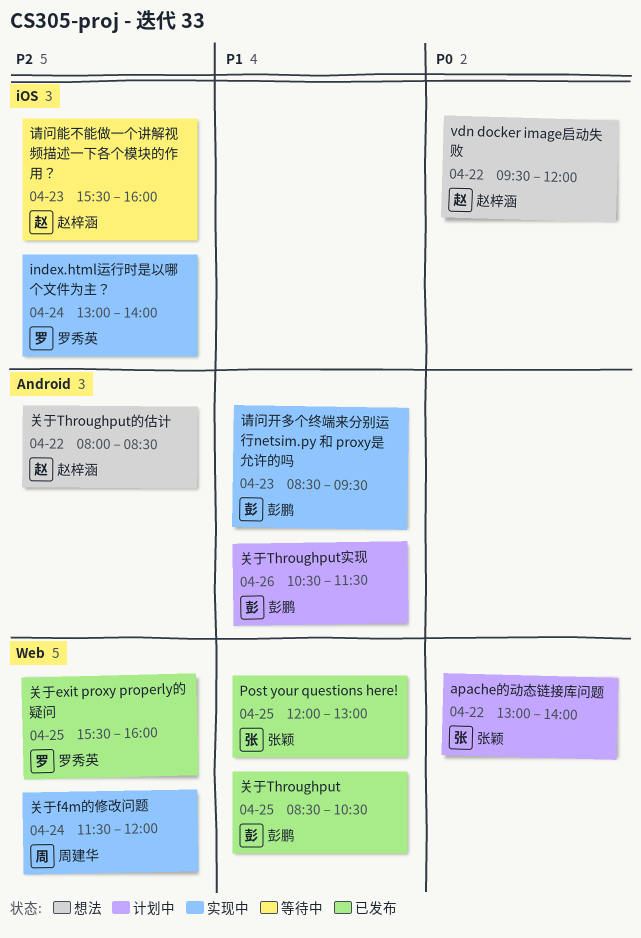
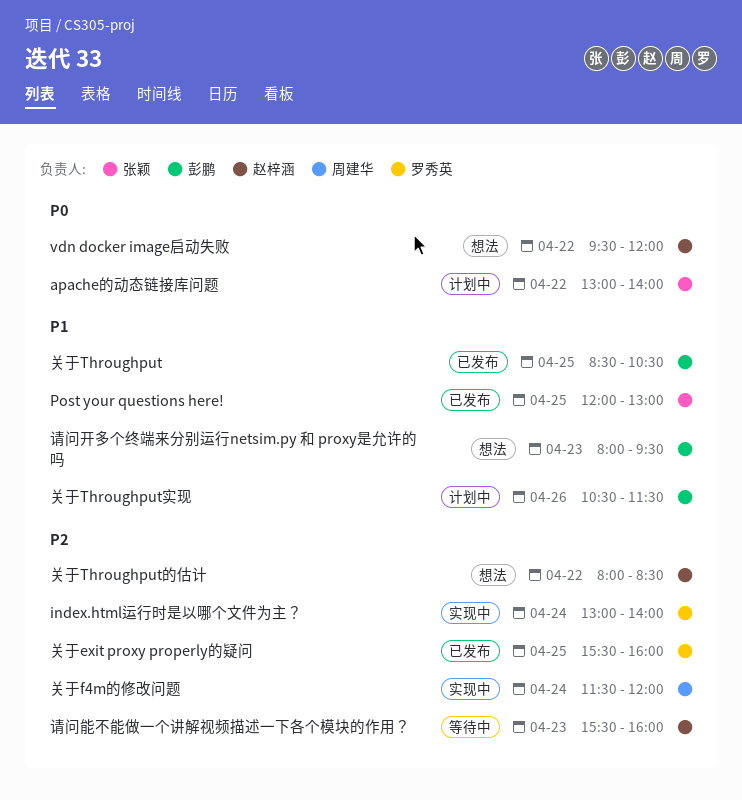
请问开多个终端来分别运行netsim.py 和 proxy是允许的吗, status: 实现中 -> 想法
请问开多个终端来分别运行netsim.py 和 proxy是允许的吗, begins: 08:30 -> 08:00

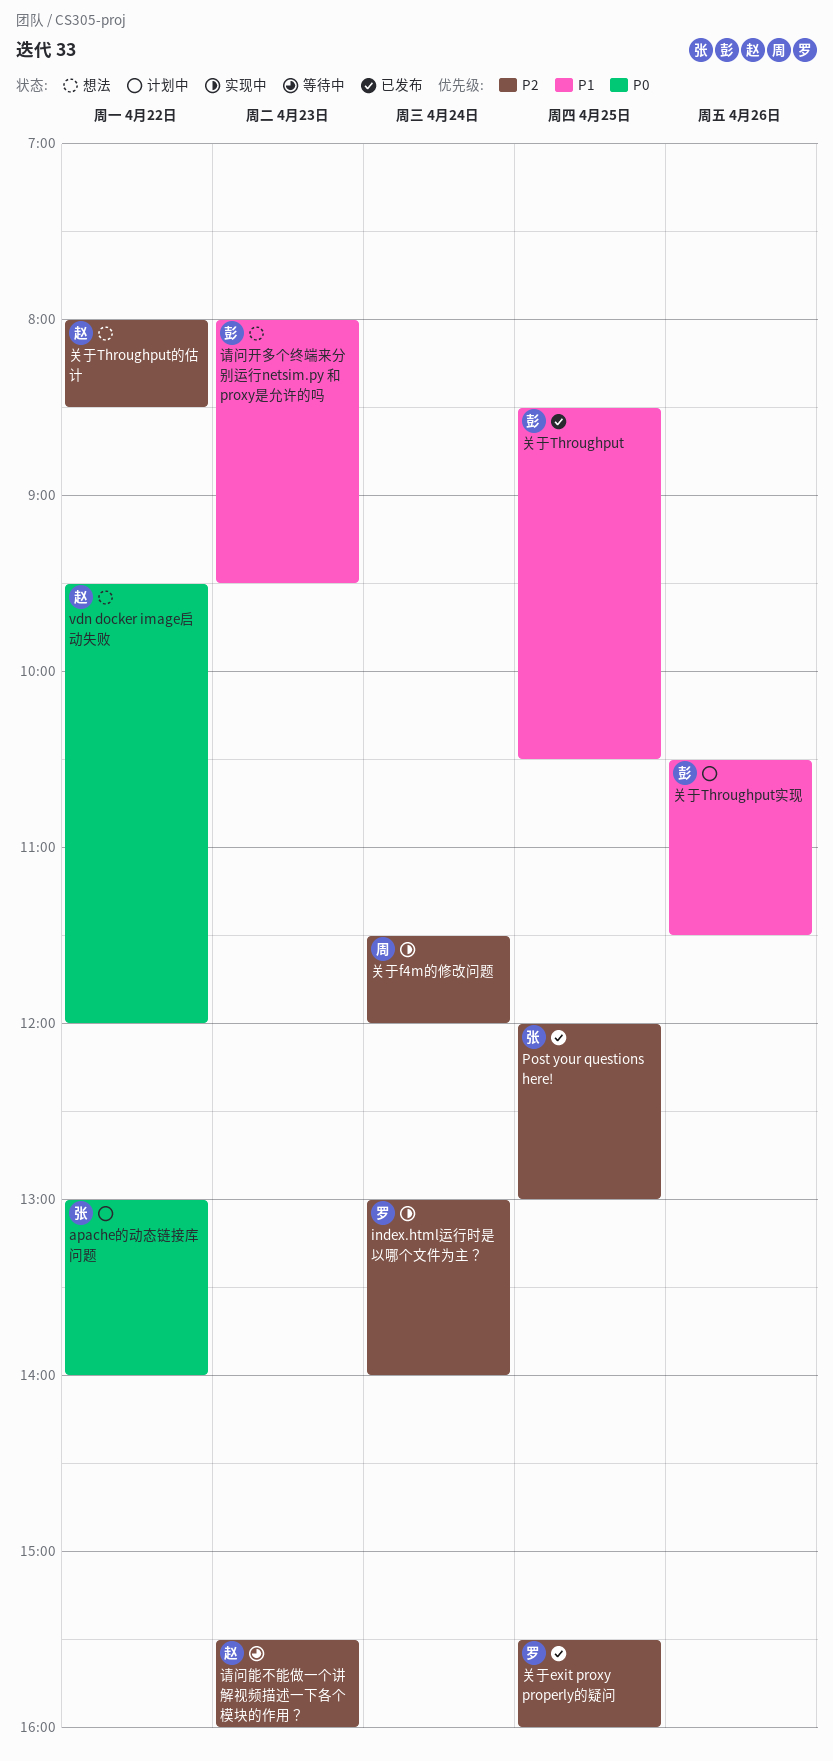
Post your questions here!, priority: P1 -> P2

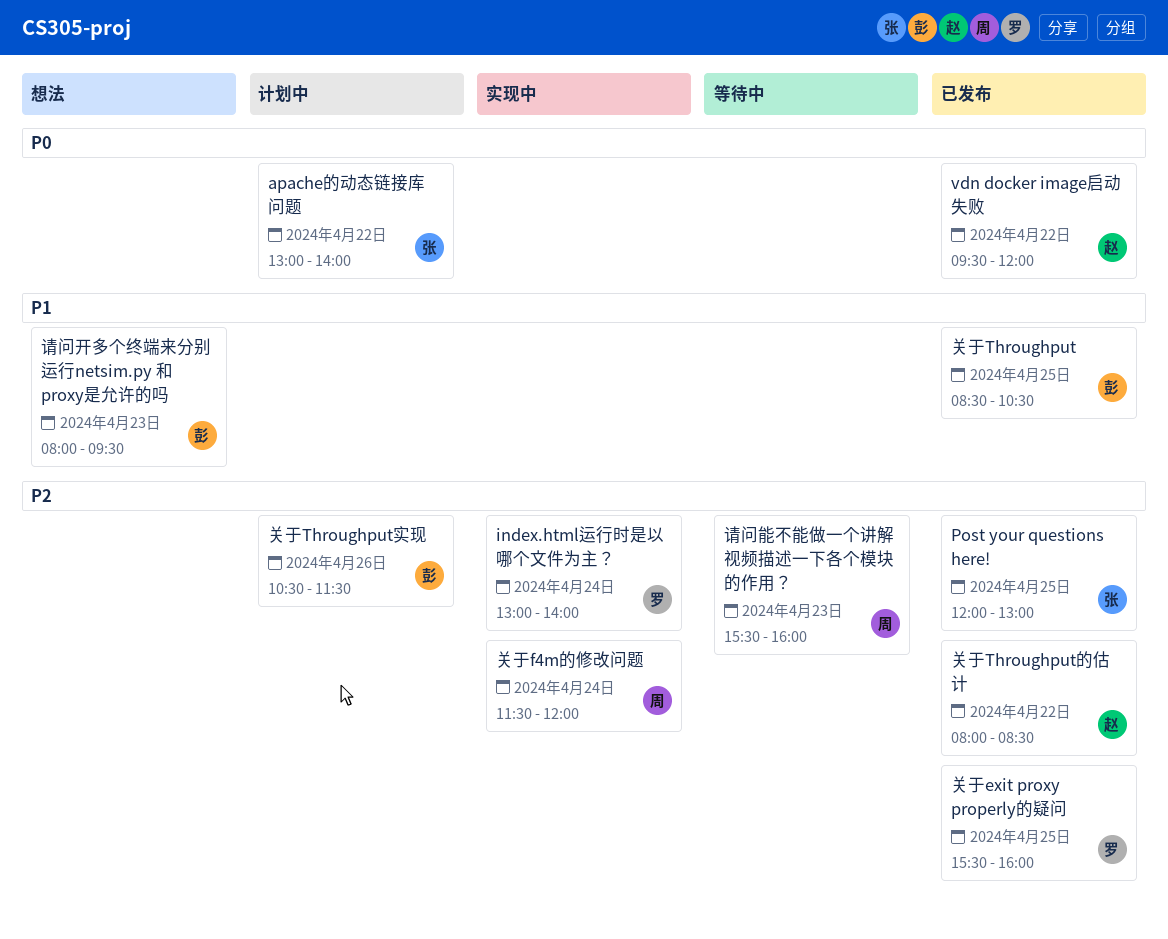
vdn docker image启动失败, status: 想法 -> 已发布
关于Throughput实现, priority: P1 -> P2
关于Throughput的估计, status: 想法 -> 已发布
请问能不能做一个讲解视频描述一下各个模块的作用？, owner: 赵 -> 周

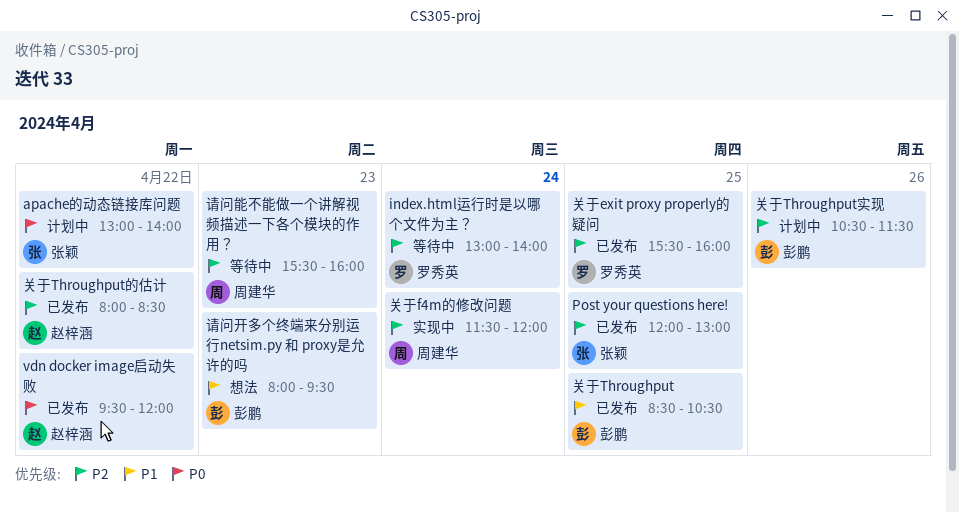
index.html运行时是以哪个文件为主？, status: 实现中 -> 等待中

